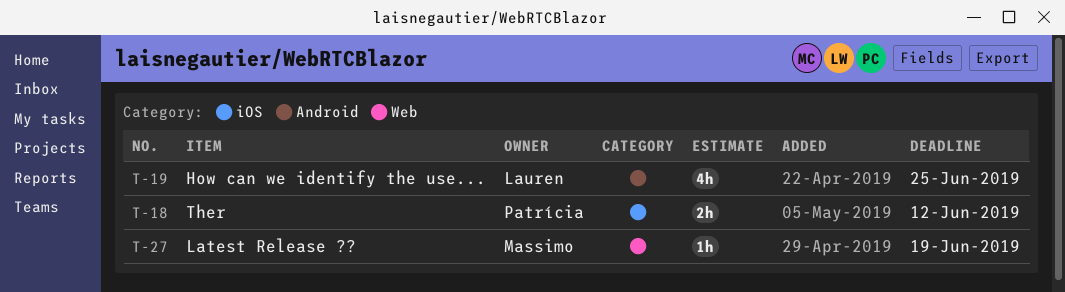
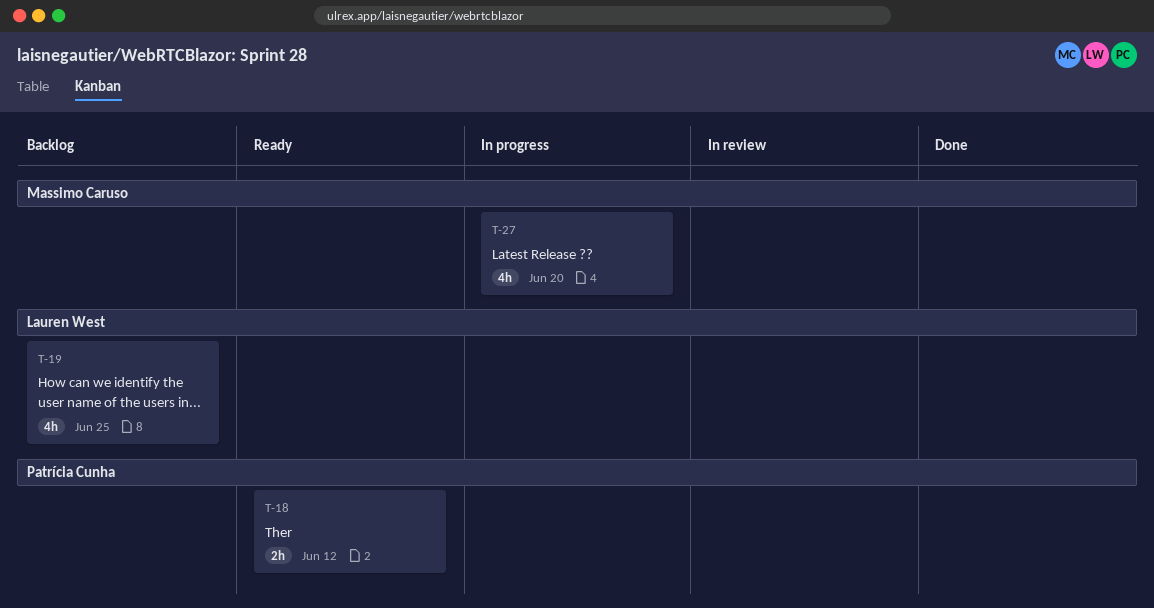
T-27, estimate: 1h -> 4h
T-27, due: Jun 19 -> Jun 20

